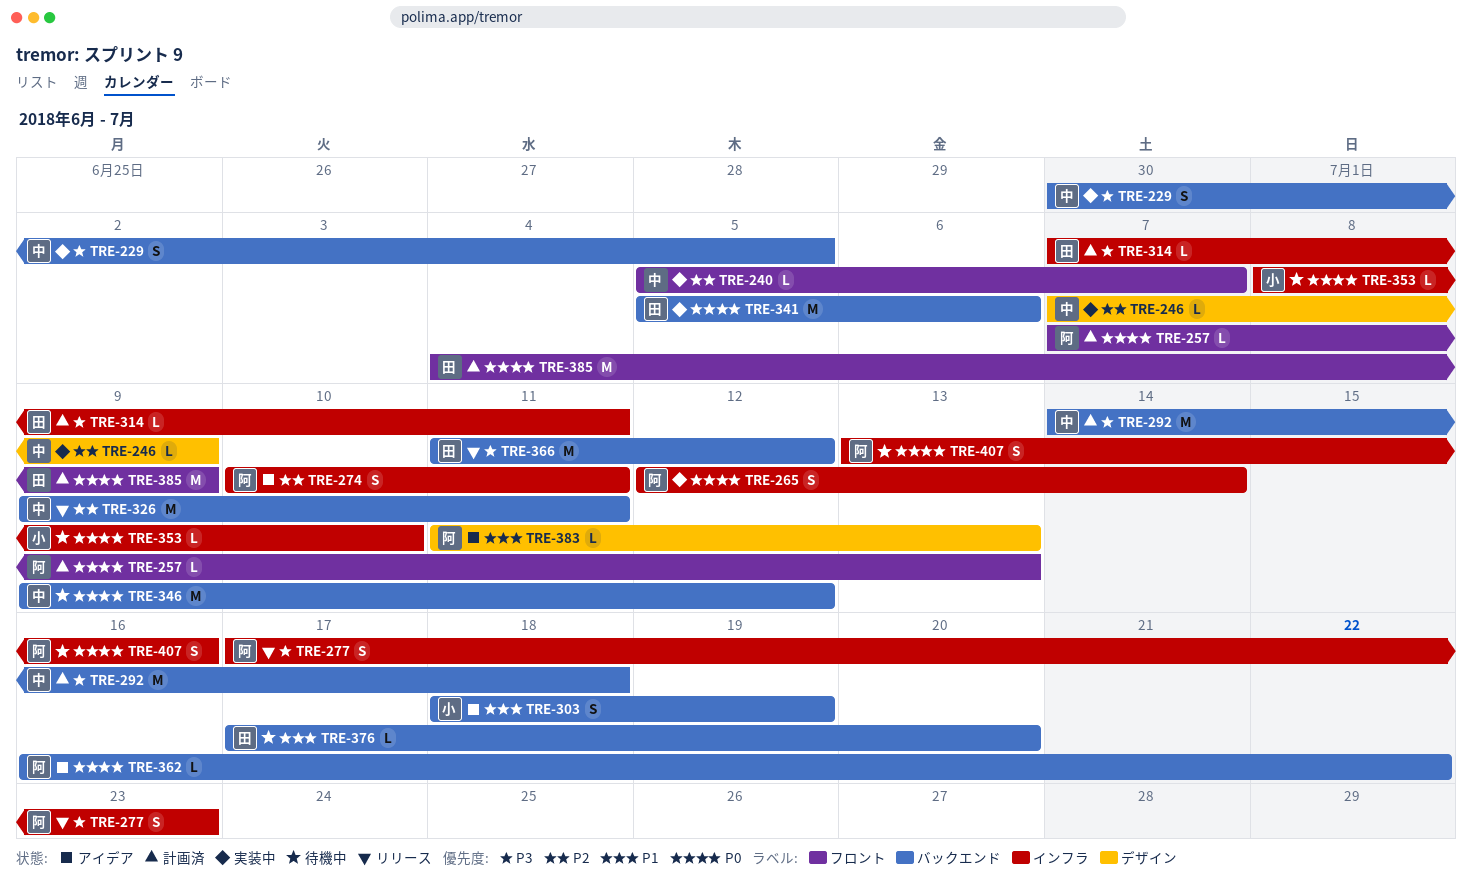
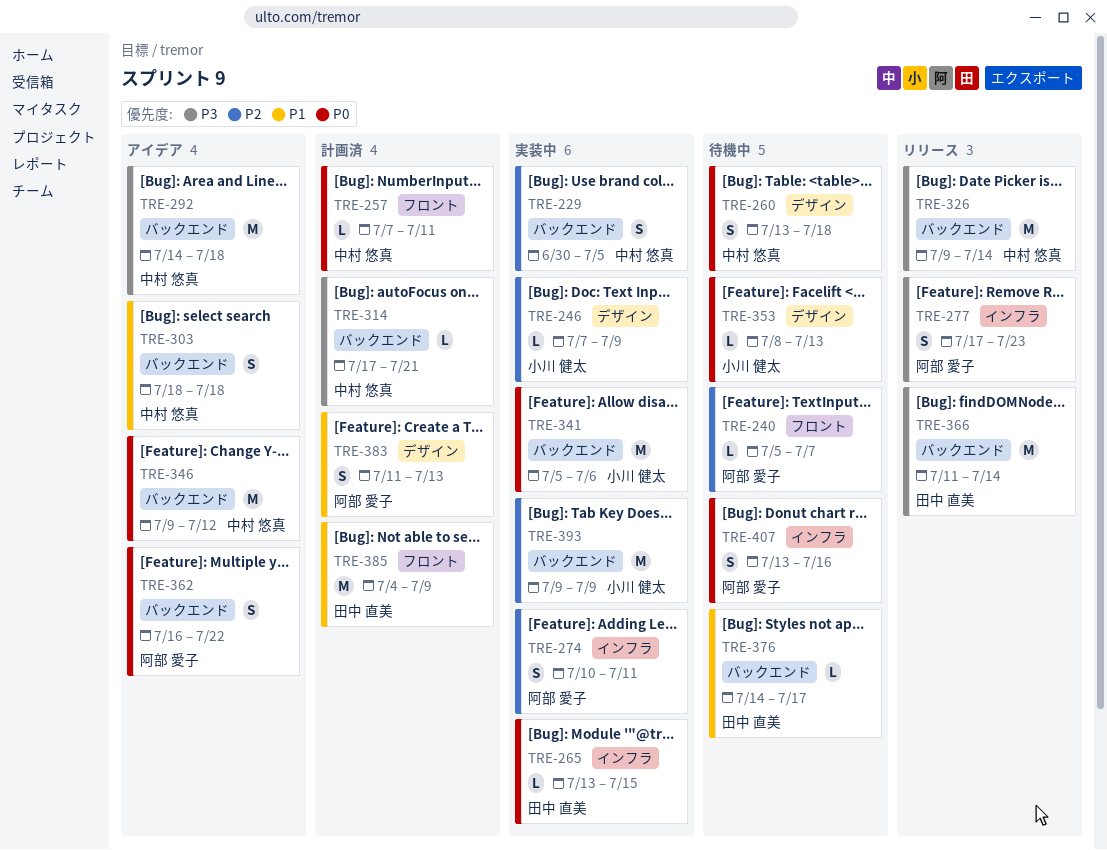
TRE-229, priority: P3 -> P2
TRE-240, status: 実装中 -> 待機中
TRE-240, owner: 中村 悠真 -> 阿部 愛子
TRE-246, owner: 中村 悠真 -> 小川 健太
TRE-257, owner: 阿部 愛子 -> 中村 悠真
TRE-257, due: Jul 13 -> Jul 11
TRE-260: none -> present
TRE-265, owner: 阿部 愛子 -> 田中 直美
TRE-265, estimate: S -> L
TRE-265, start: Jul 12 -> Jul 13
TRE-265, due: Jul 14 -> Jul 15
TRE-274, status: アイデア -> 実装中
TRE-292, status: 計画済 -> アイデア
TRE-303, owner: 小川 健太 -> 中村 悠真
TRE-303, due: Jul 19 -> Jul 18
TRE-314, owner: 田中 直美 -> 中村 悠真
TRE-314, label: インフラ -> バックエンド
TRE-314, start: Jul 7 -> Jul 17
TRE-314, due: Jul 11 -> Jul 21
TRE-326, priority: P2 -> P3
TRE-326, due: Jul 11 -> Jul 14
TRE-341, owner: 田中 直美 -> 小川 健太
TRE-346, status: 待機中 -> アイデア
TRE-353, label: インフラ -> デザイン
TRE-353, due: Jul 10 -> Jul 13
TRE-362, estimate: L -> S
TRE-366, due: Jul 12 -> Jul 14
TRE-376, start: Jul 17 -> Jul 14
TRE-376, due: Jul 20 -> Jul 17
TRE-383, status: アイデア -> 計画済
TRE-383, estimate: L -> S
TRE-385, priority: P0 -> P1
TRE-393: none -> present

